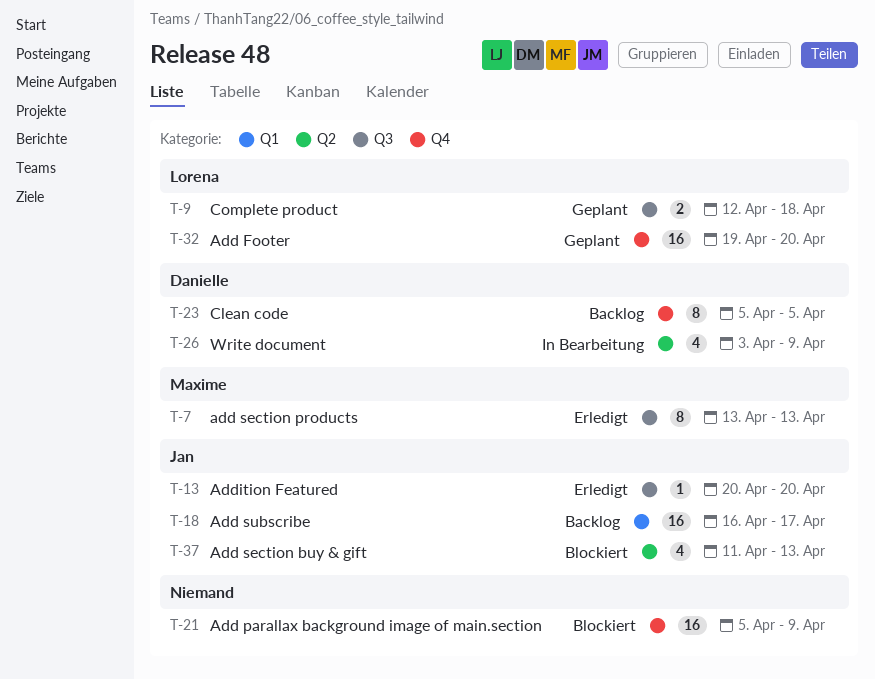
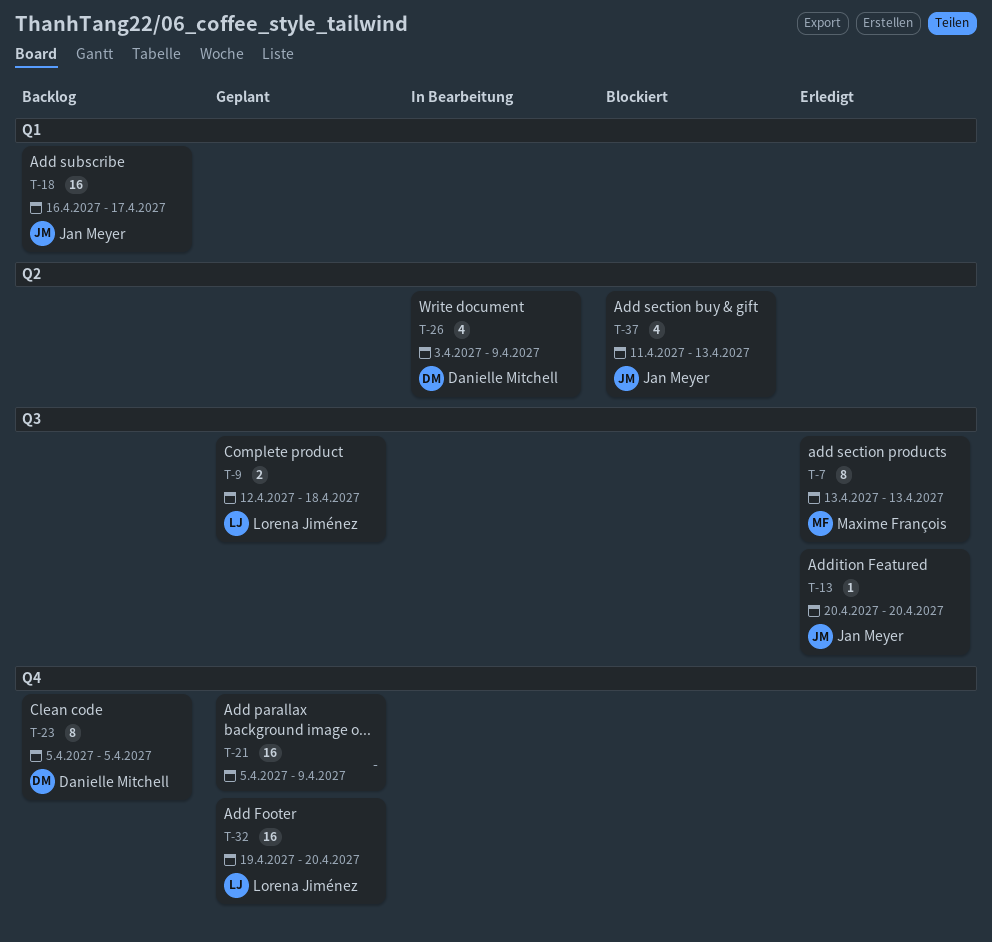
T-21, status: Blockiert -> Geplant

